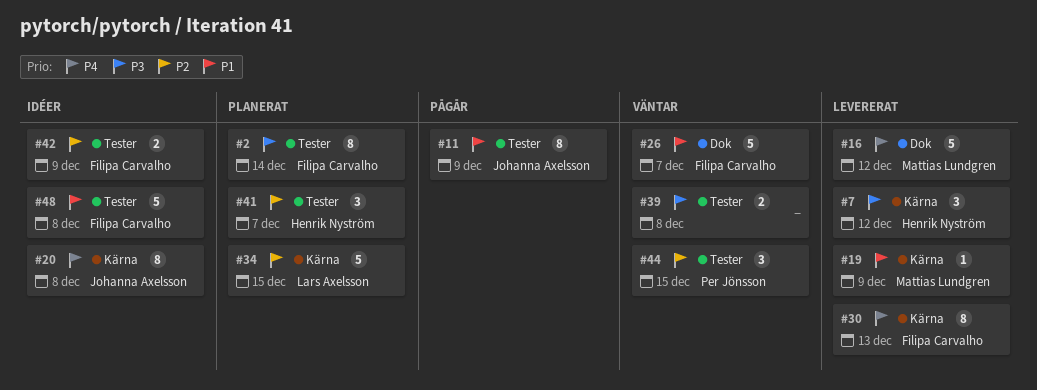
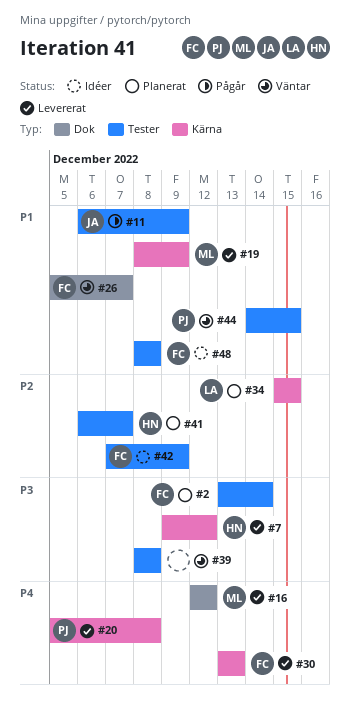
#20, status: Idéer -> Levererat
#20, owner: Johanna Axelsson -> Per Jönsson
#44, priority: P2 -> P1

